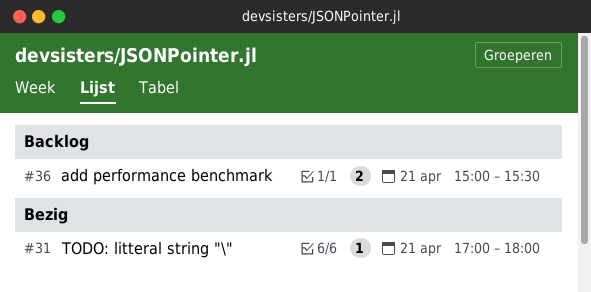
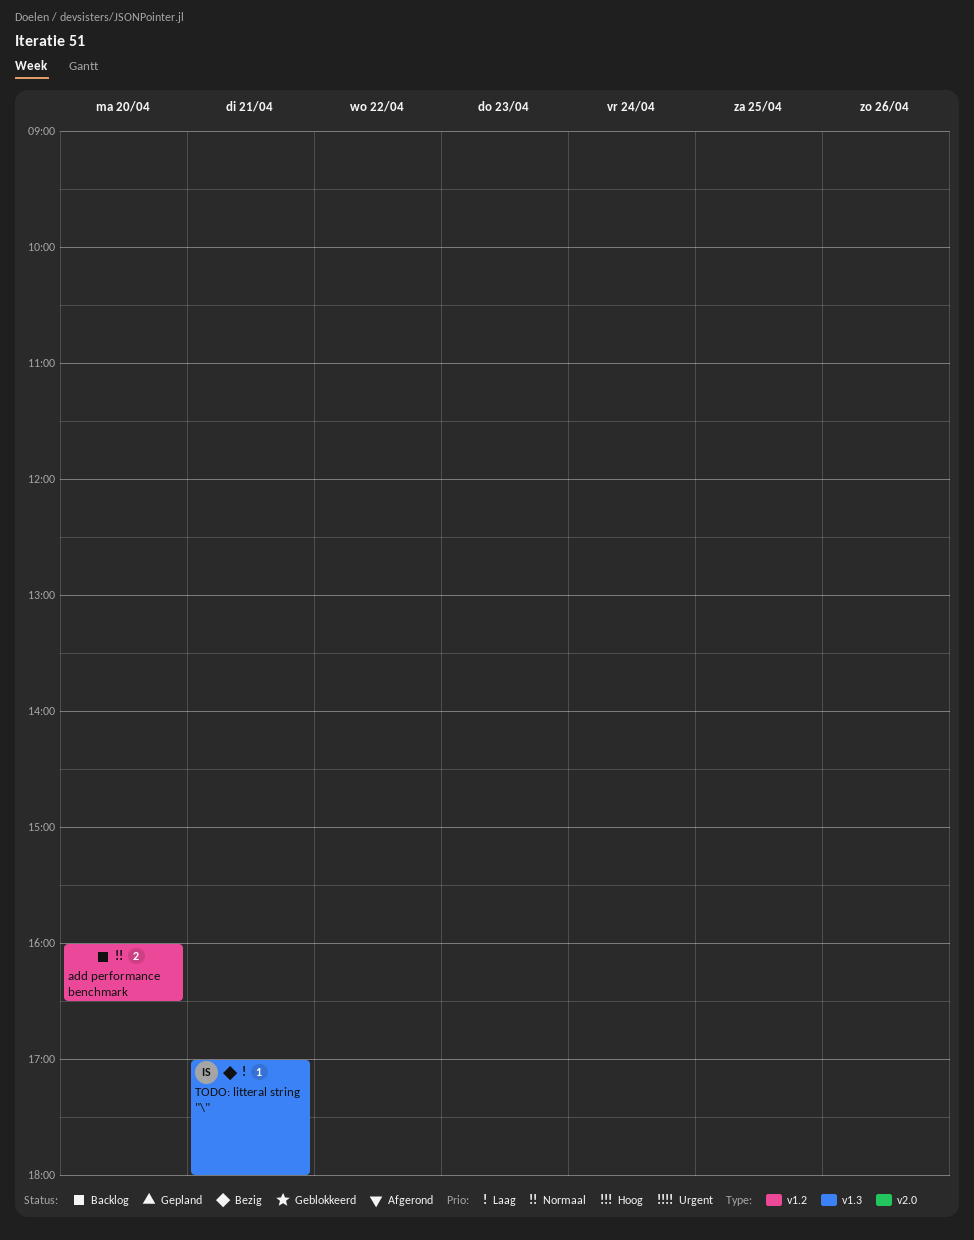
add performance benchmark, day: Apr 21 -> Apr 20
add performance benchmark, begins: 15:00 -> 16:00
add performance benchmark, ends: 15:30 -> 16:30

